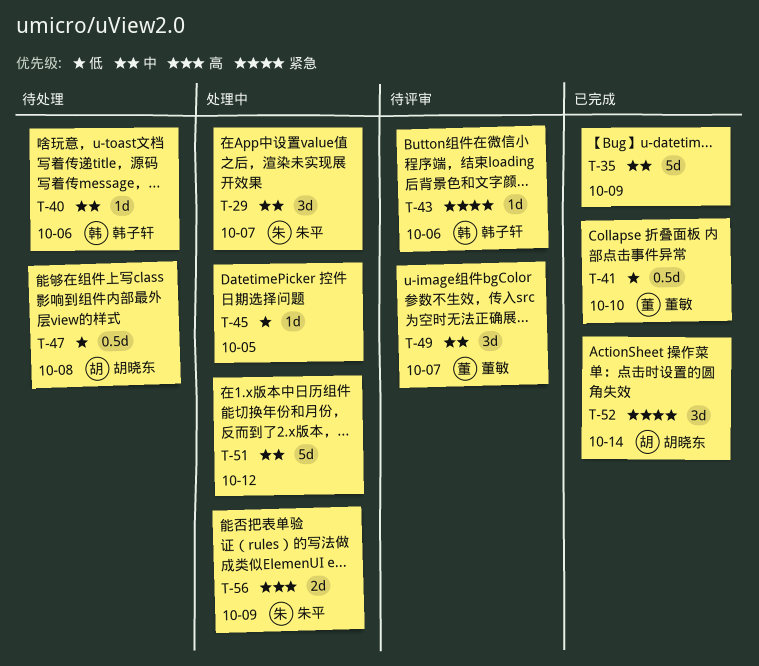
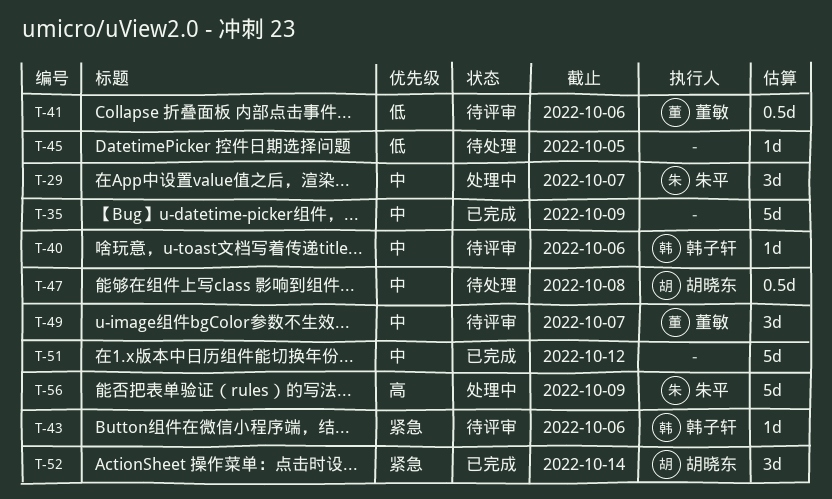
T-40, status: 待处理 -> 待评审
T-41, status: 已完成 -> 待评审
T-41, due: Oct 10 -> Oct 6
T-45, status: 处理中 -> 待处理
T-47, priority: 低 -> 中
T-51, status: 处理中 -> 已完成
T-56, estimate: 2d -> 5d

